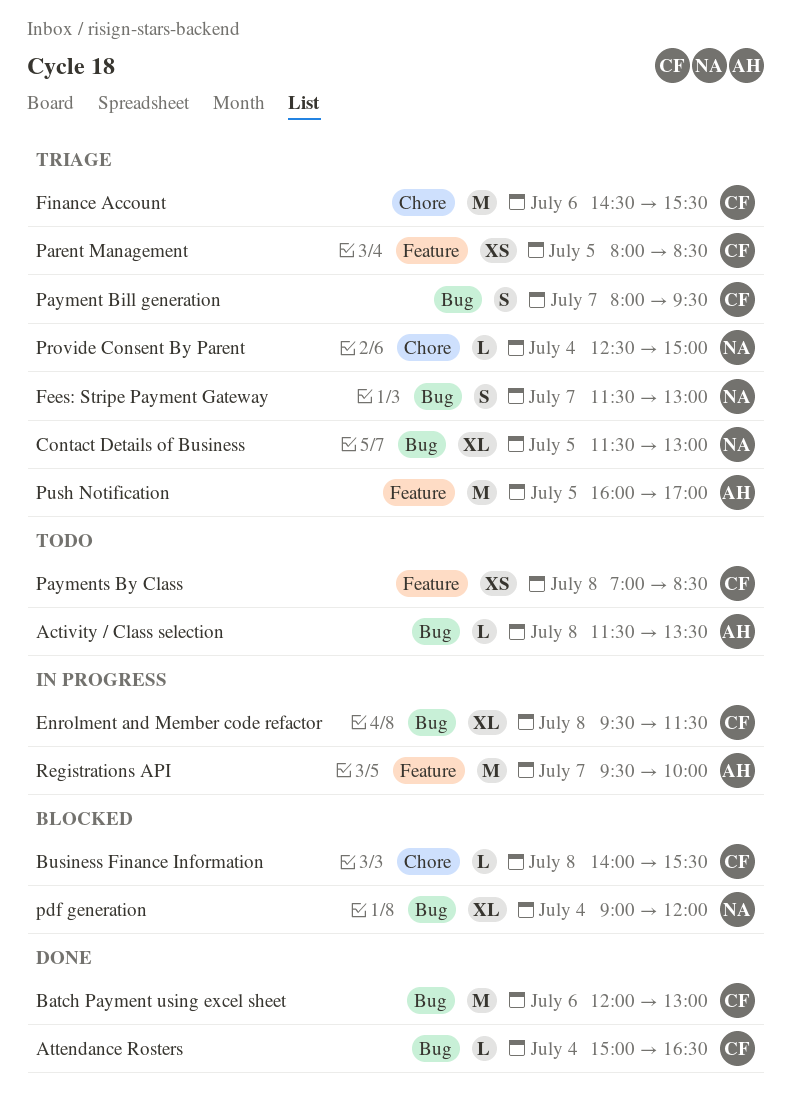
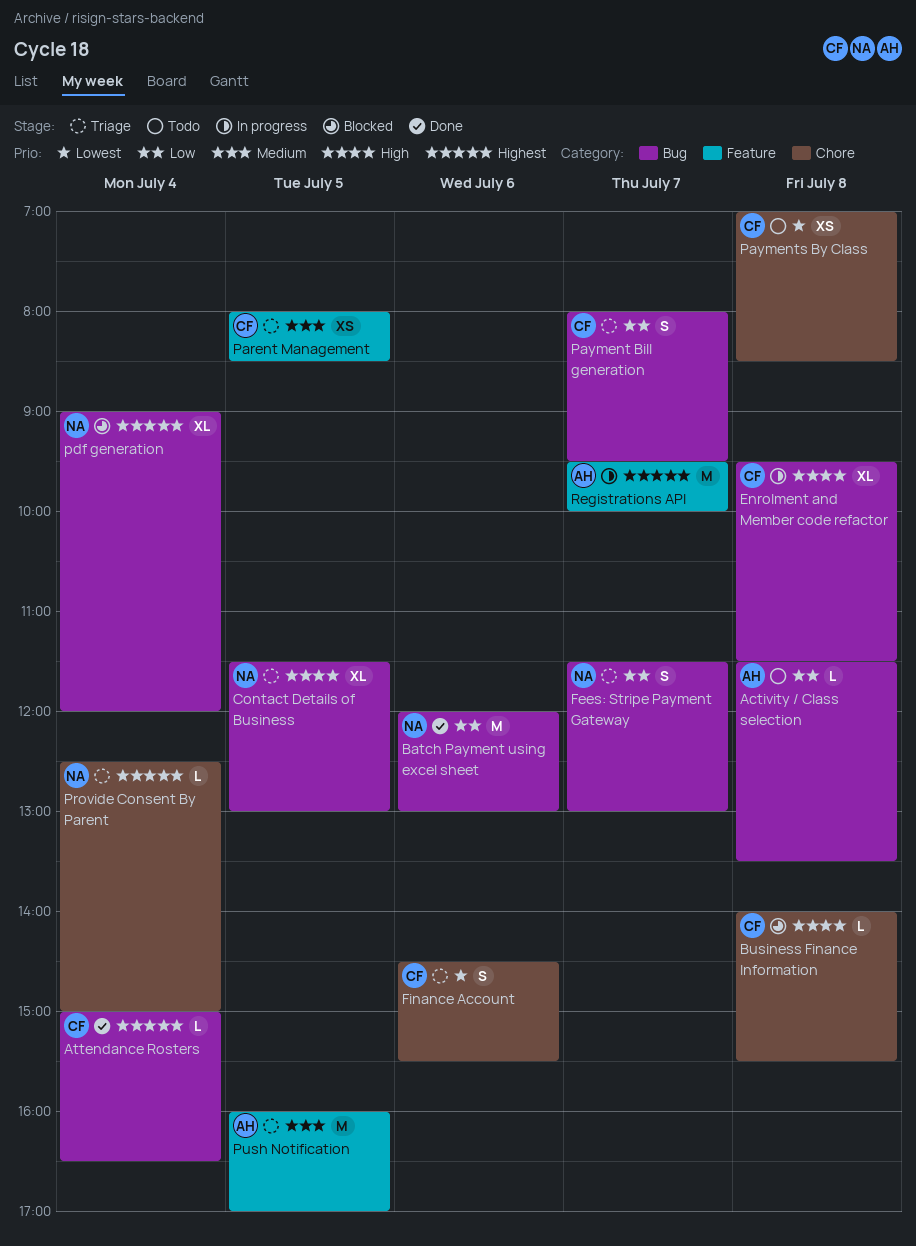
Batch Payment using excel sheet, owner: CF -> NA
Finance Account, estimate: M -> S
Payments By Class, label: Feature -> Chore

